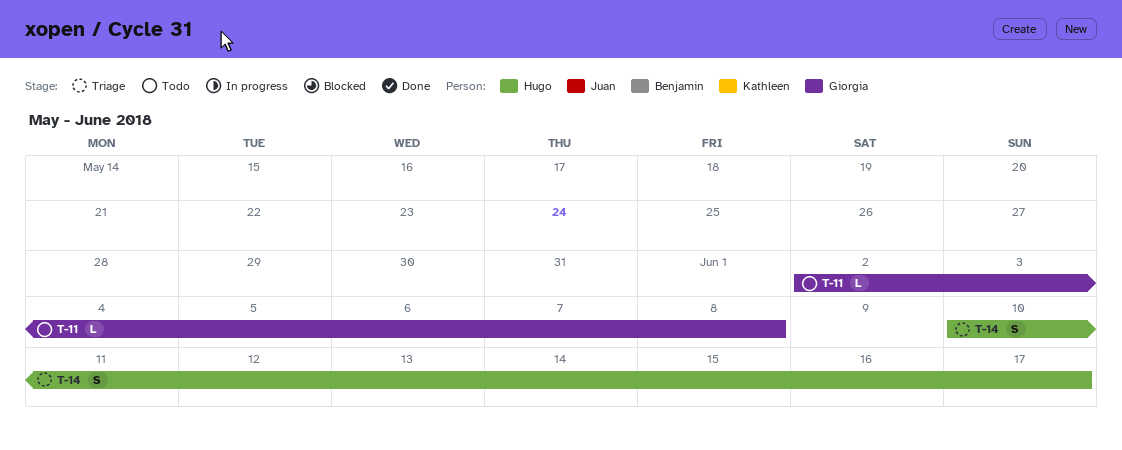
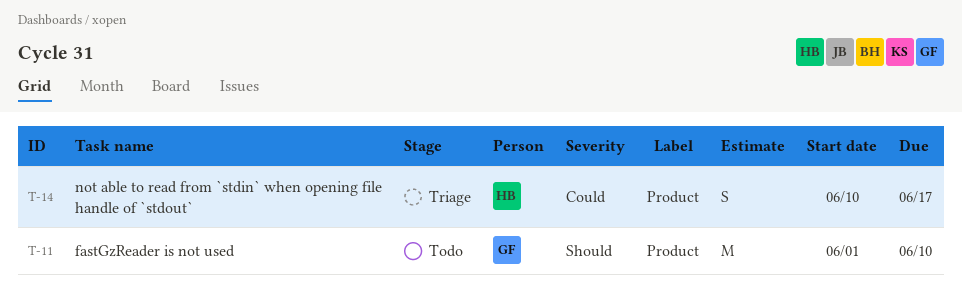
T-11, estimate: L -> M
T-11, start: Jun 2 -> Jun 1
T-11, due: Jun 8 -> Jun 10

